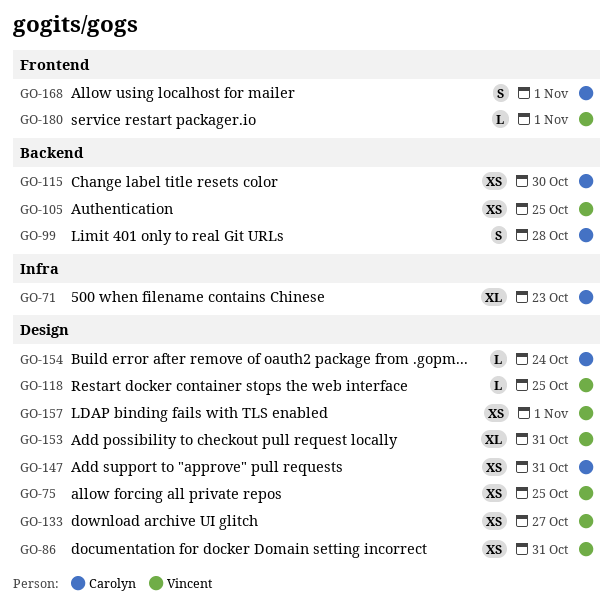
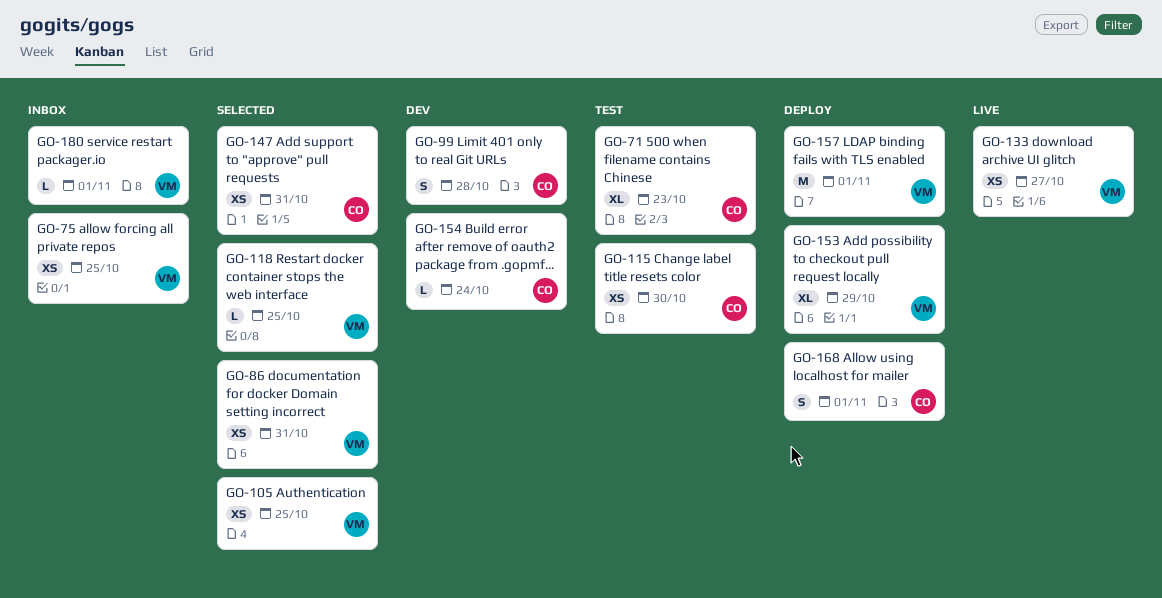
GO-153, due: Oct 31 -> Oct 29
GO-157, estimate: XS -> M

